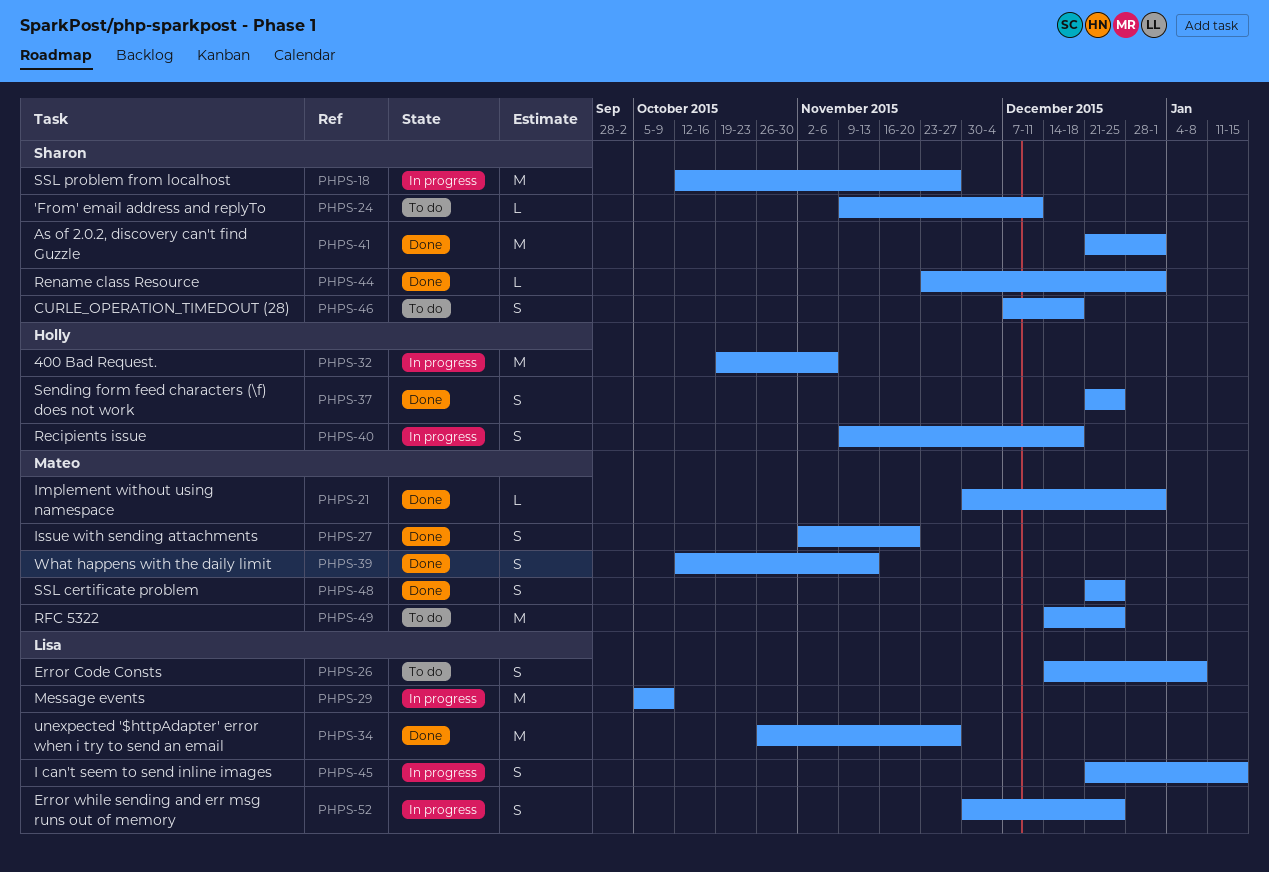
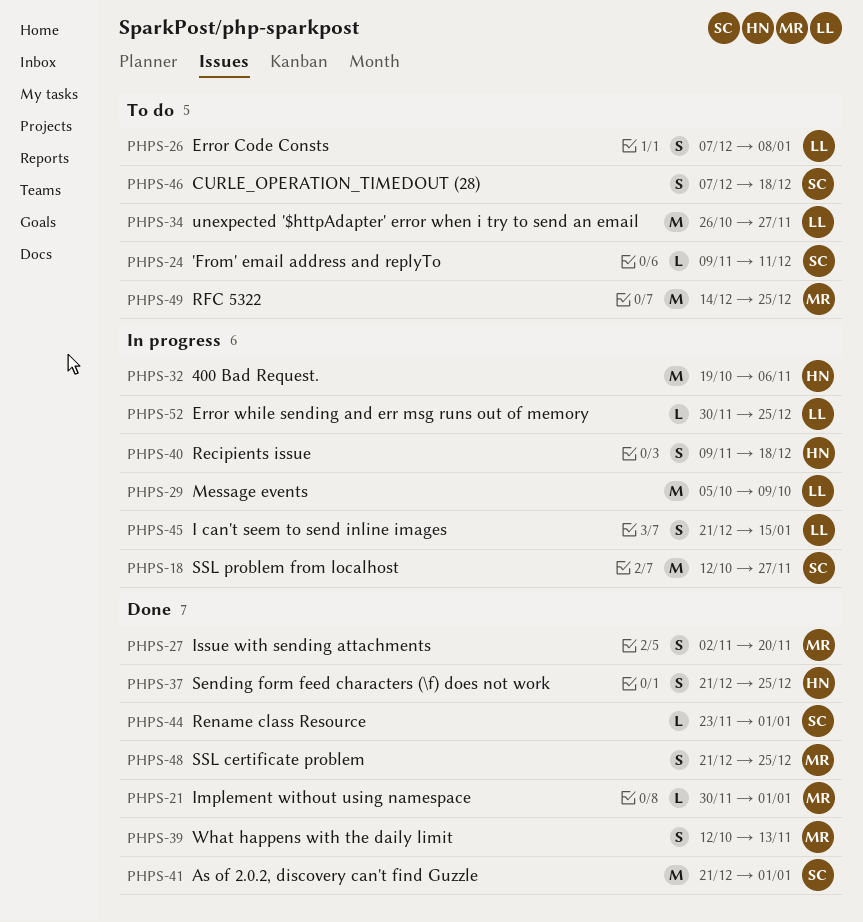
PHPS-26, start: Dec 14 -> Dec 7
PHPS-34, status: Done -> To do
PHPS-52, estimate: S -> L

